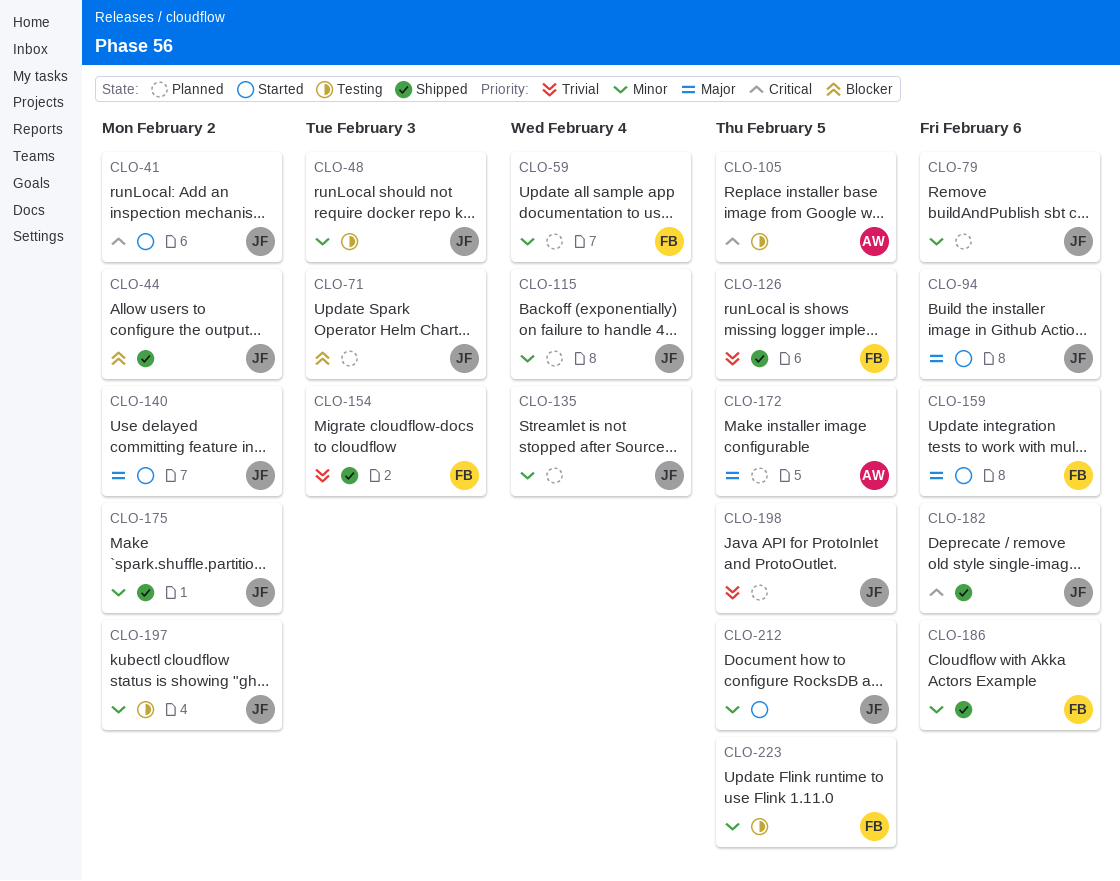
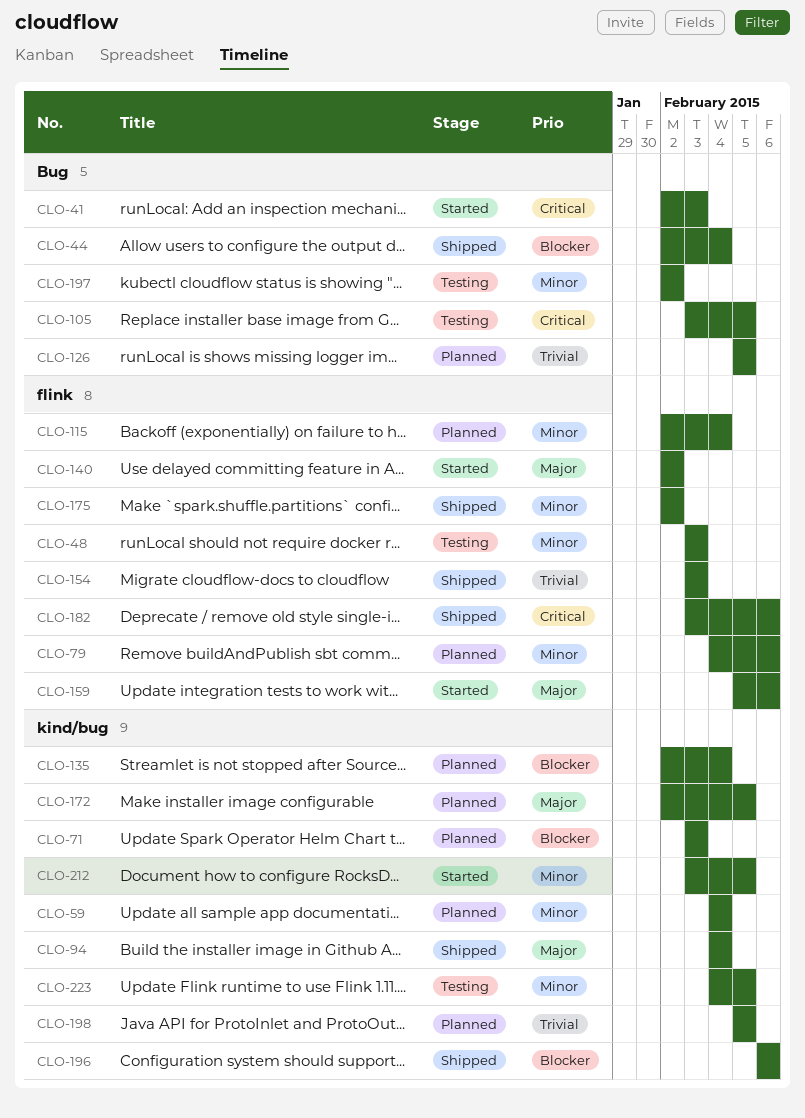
CLO-41, due: Feb 2 -> Feb 3
CLO-44, due: Feb 2 -> Feb 4
CLO-94, status: Started -> Shipped
CLO-94, due: Feb 6 -> Feb 4
CLO-126, status: Shipped -> Planned
CLO-135, priority: Minor -> Blocker
CLO-186: present -> none
CLO-196: none -> present

